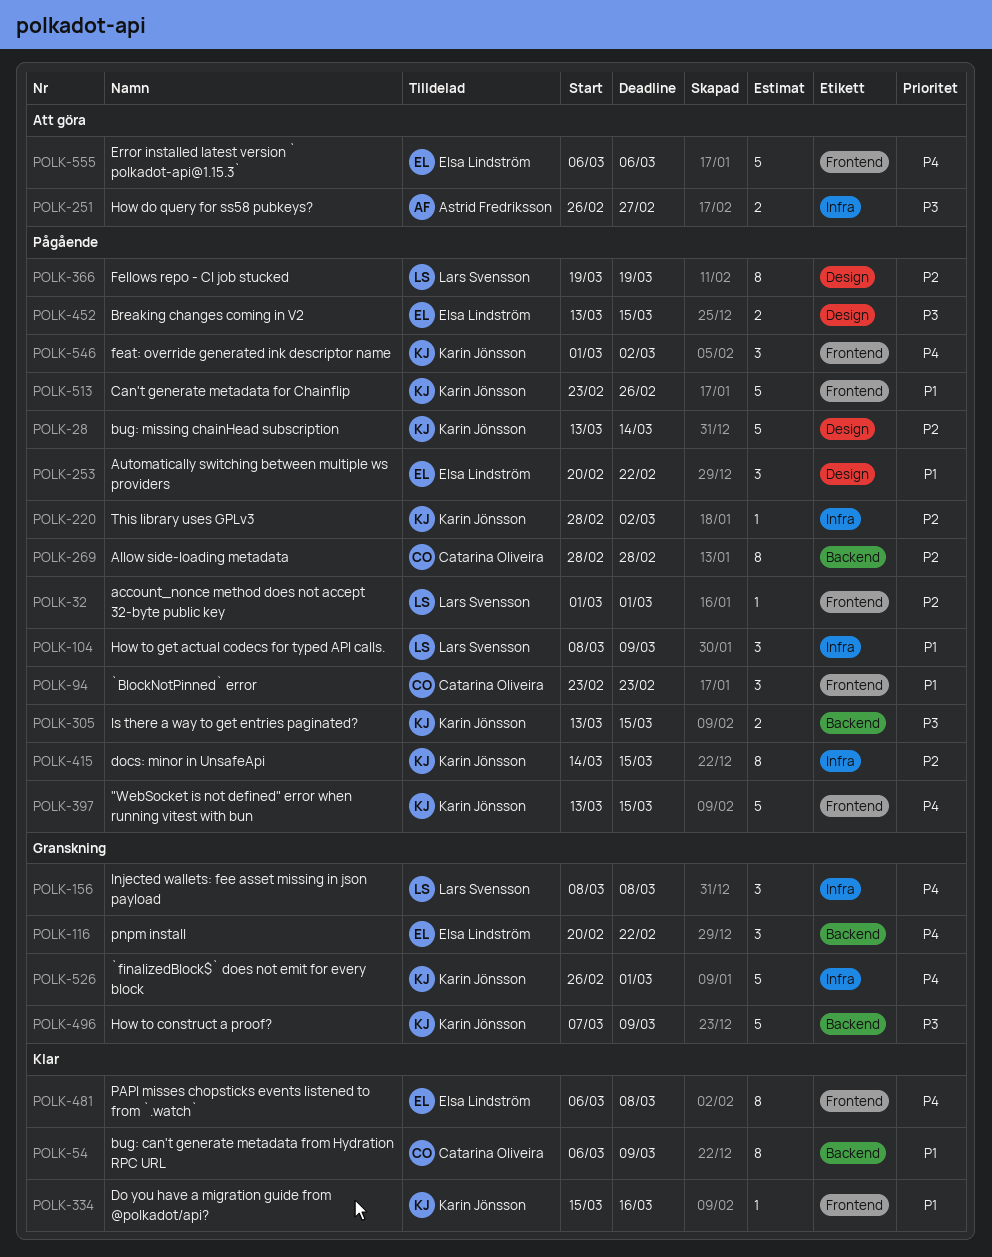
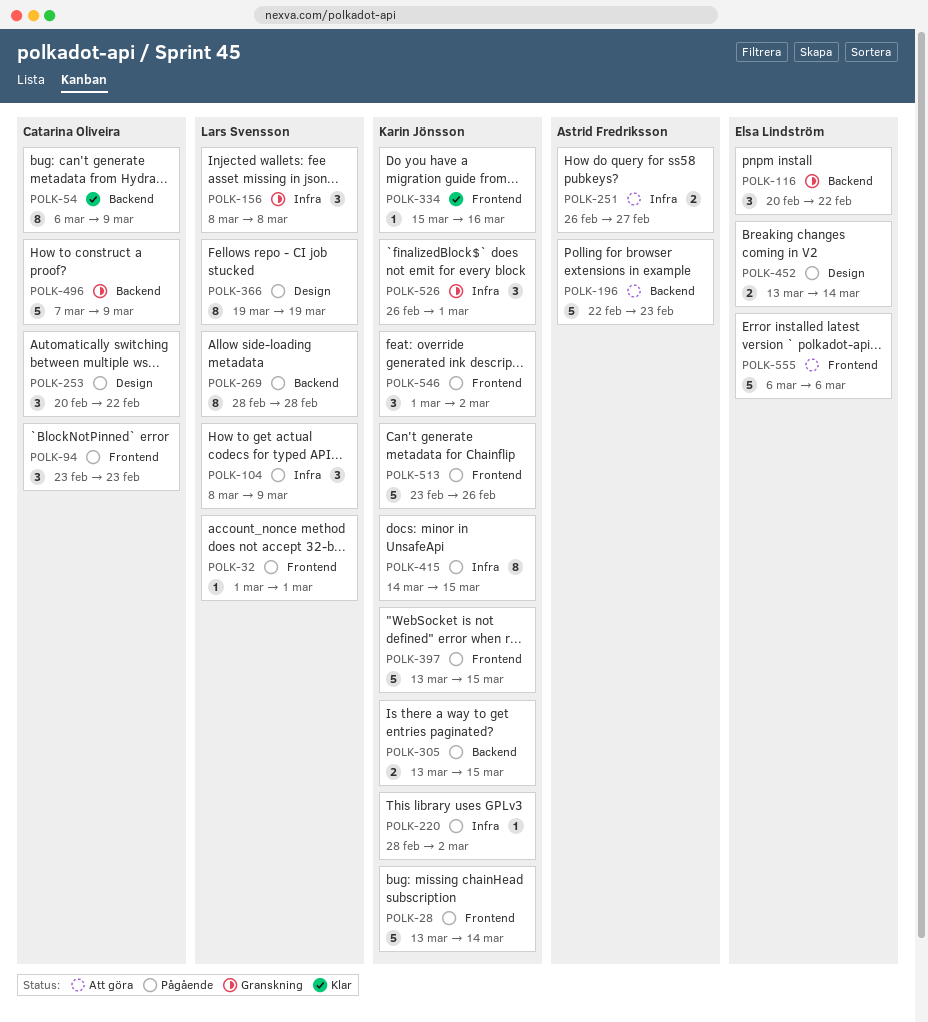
POLK-28, label: Design -> Frontend
POLK-196: none -> present
POLK-253, owner: Elsa Lindström -> Catarina Oliveira
POLK-269, owner: Catarina Oliveira -> Lars Svensson
POLK-452, due: Mar 15 -> Mar 14
POLK-481: present -> none
POLK-496, owner: Karin Jönsson -> Catarina Oliveira
POLK-526, estimate: 5 -> 3

